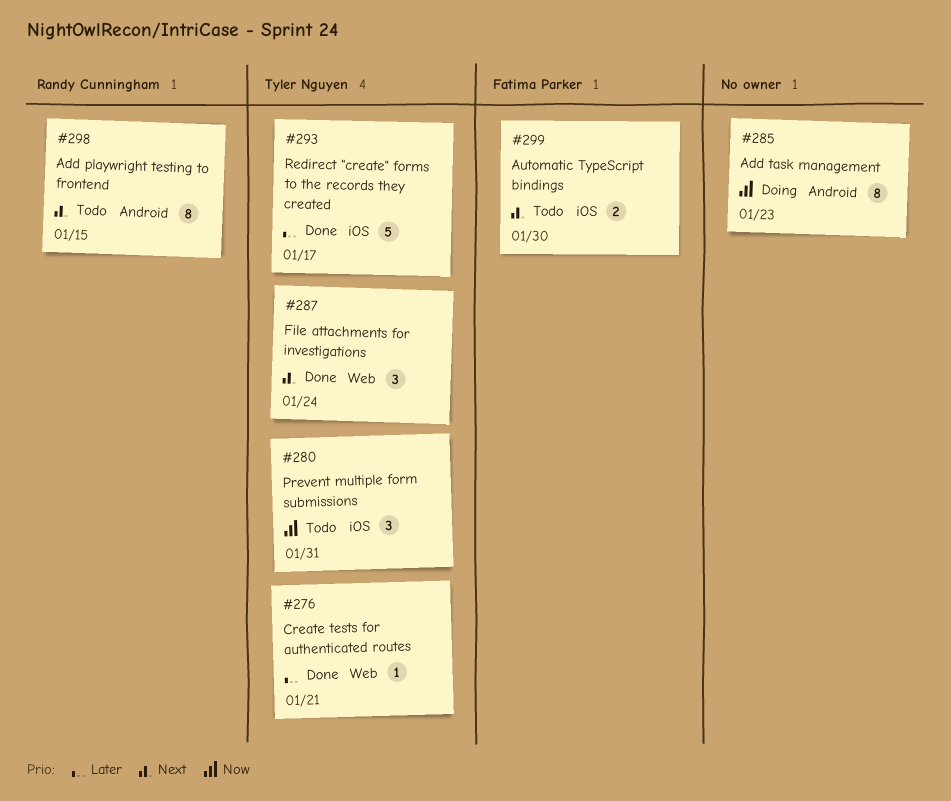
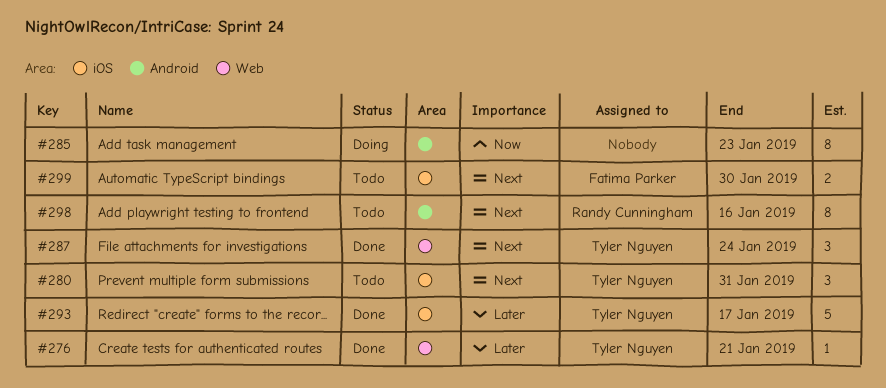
#280, priority: Now -> Next
#298, due: Jan 15 -> Jan 16

